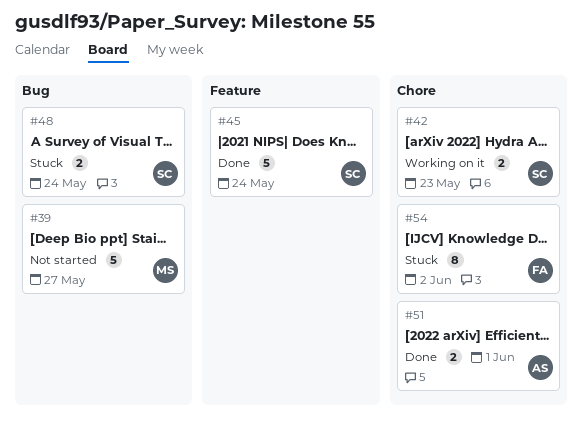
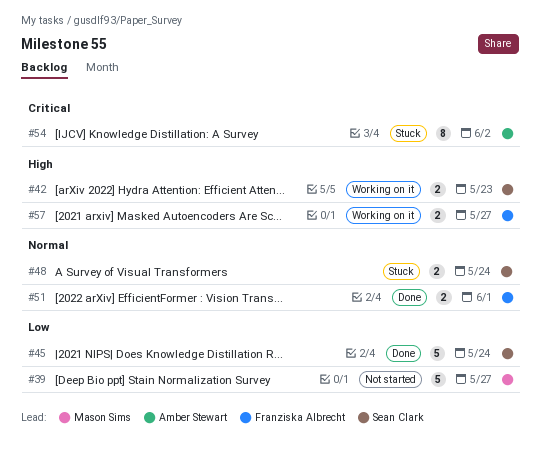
#51, owner: Amber Stewart -> Franziska Albrecht
#54, owner: Franziska Albrecht -> Amber Stewart
#57: none -> present

